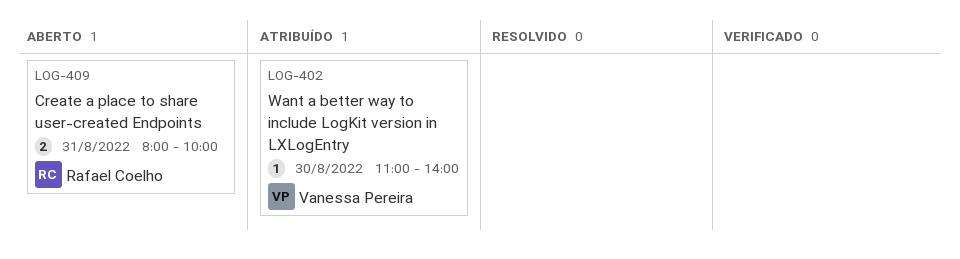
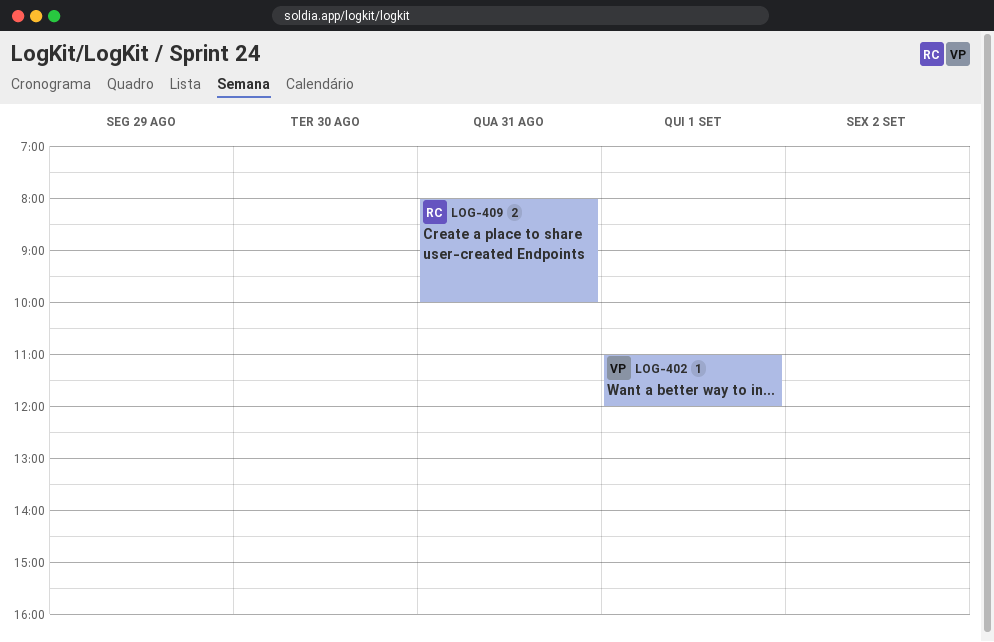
LOG-402, day: Aug 30 -> Sep 1
LOG-402, ends: 14:00 -> 12:00

